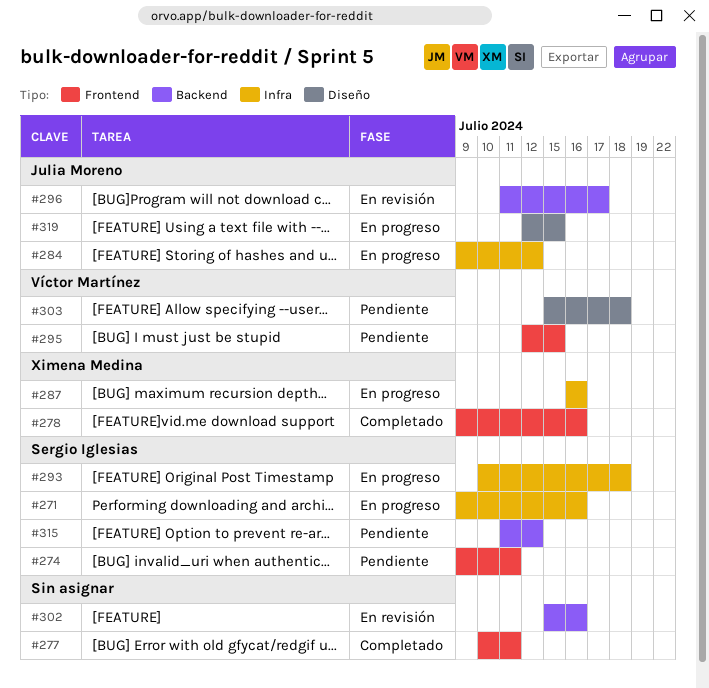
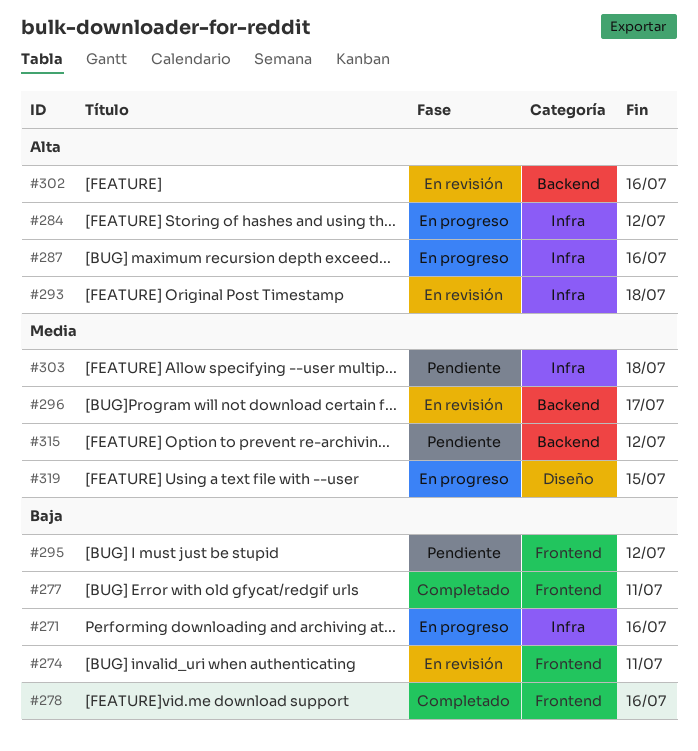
#274, status: Pendiente -> En revisión
#293, status: En progreso -> En revisión
#295, due: Jul 15 -> Jul 12
#303, label: Diseño -> Infra

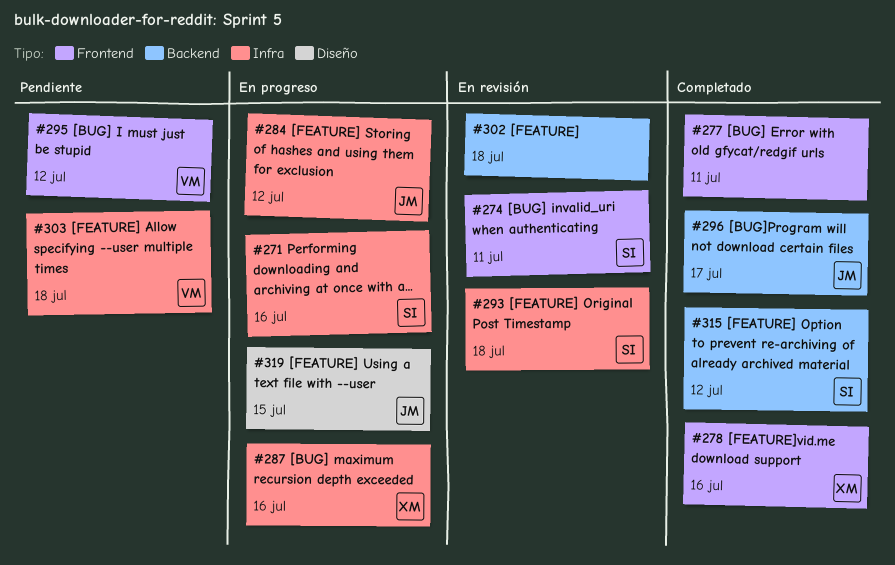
#296, status: En revisión -> Completado
#302, due: Jul 16 -> Jul 18
#315, status: Pendiente -> Completado

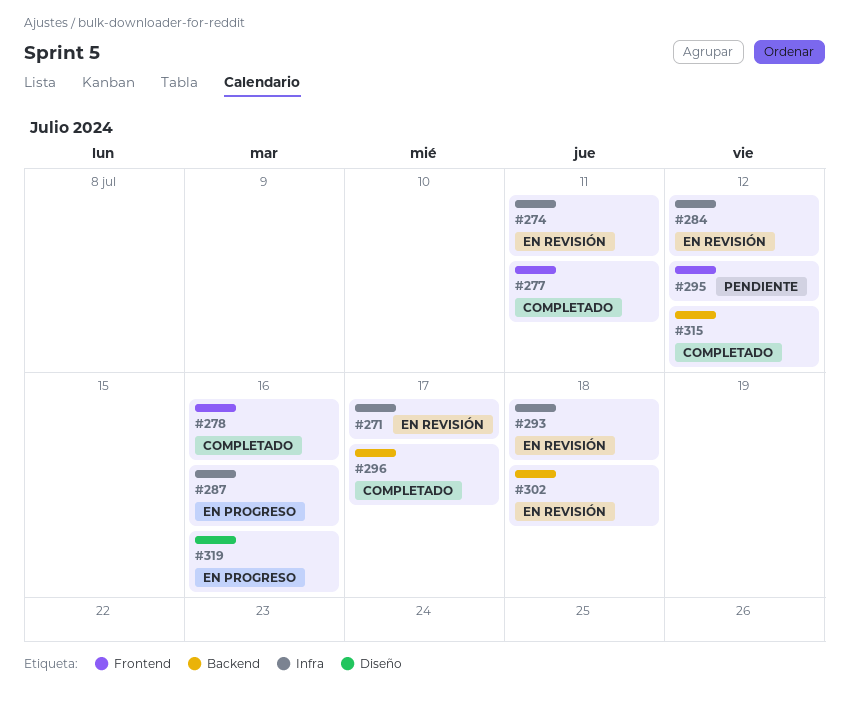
#271, status: En progreso -> En revisión
#271, due: Jul 16 -> Jul 17
#274, label: Frontend -> Infra
#284, status: En progreso -> En revisión
#303: present -> none
#319, due: Jul 15 -> Jul 16

